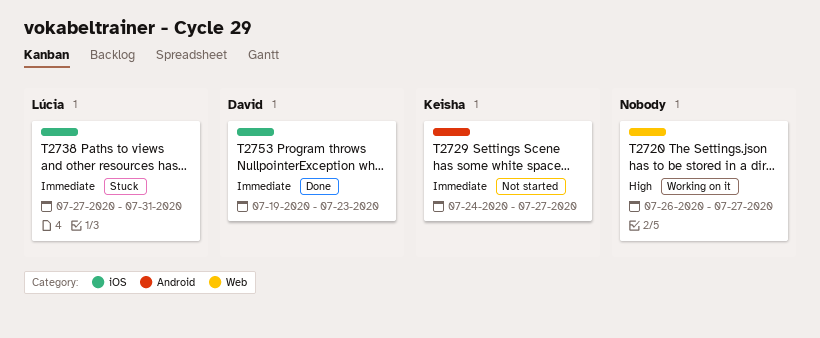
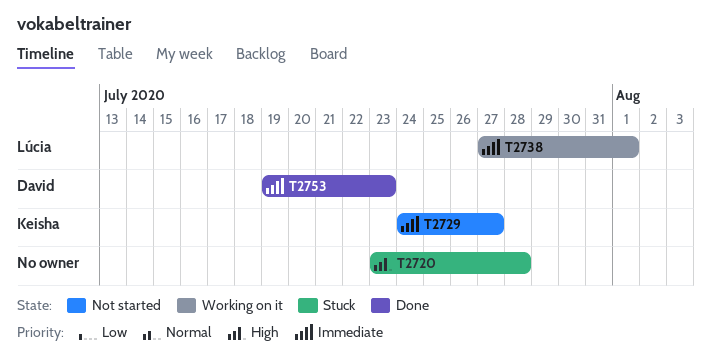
T2720, status: Working on it -> Stuck
T2720, start: Jul 26 -> Jul 23
T2720, due: Jul 27 -> Jul 28
T2738, status: Stuck -> Working on it
T2738, due: Jul 31 -> Aug 1

